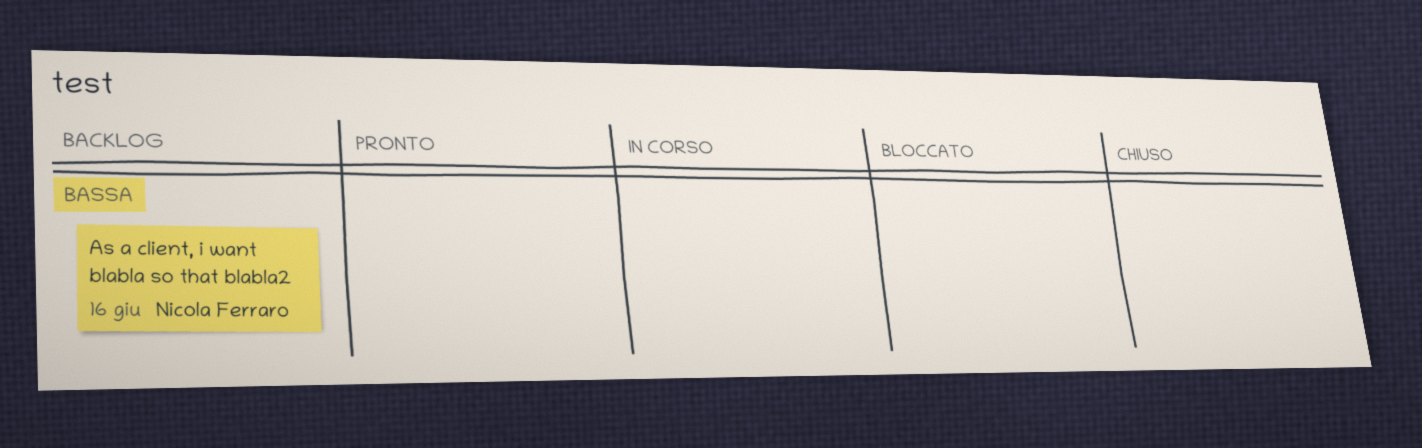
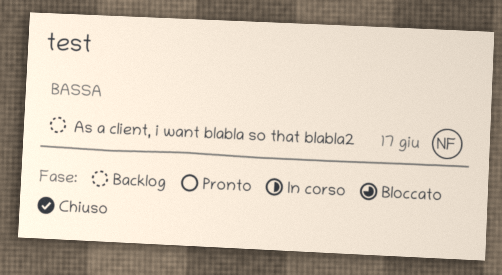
As a client, i want blabla so that blabla2, due: Jun 16 -> Jun 17

